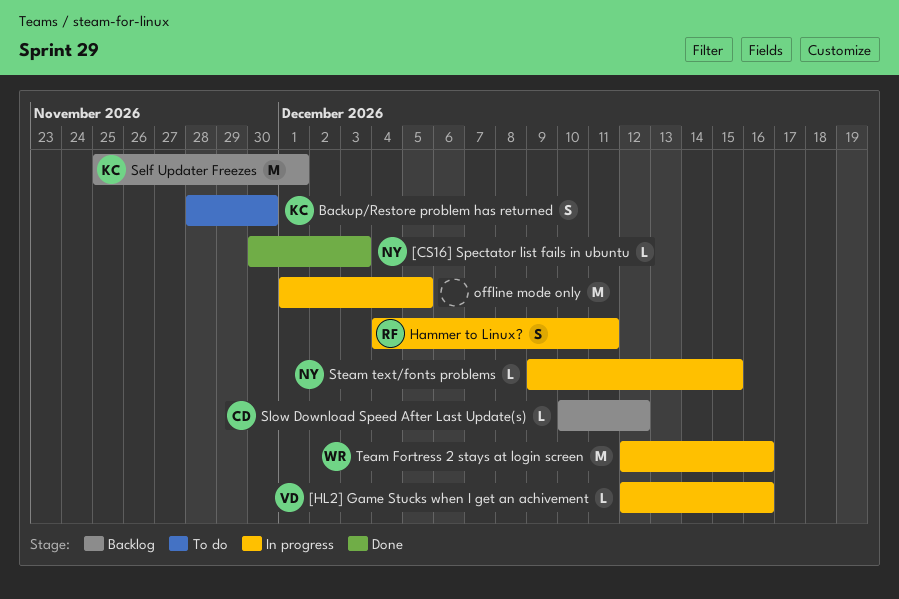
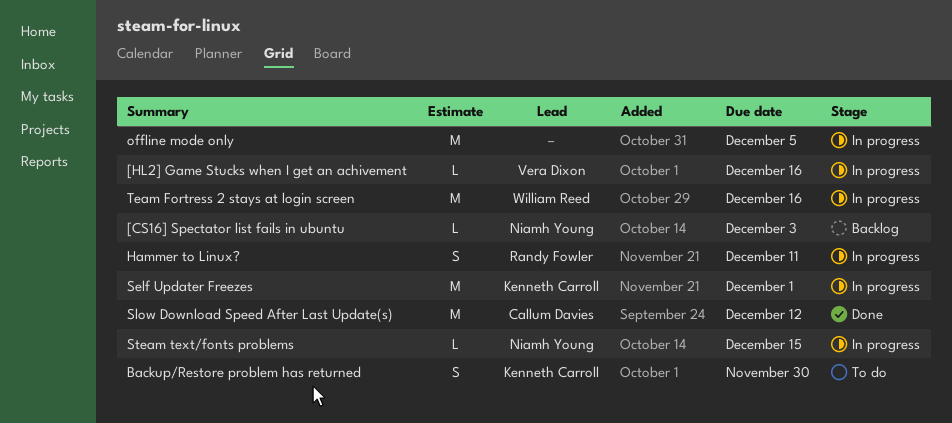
[CS16] Spectator list fails in ubuntu, status: Done -> Backlog
Self Updater Freezes, status: Backlog -> In progress
Slow Download Speed After Last Update(s), status: Backlog -> Done
Slow Download Speed After Last Update(s), estimate: L -> M

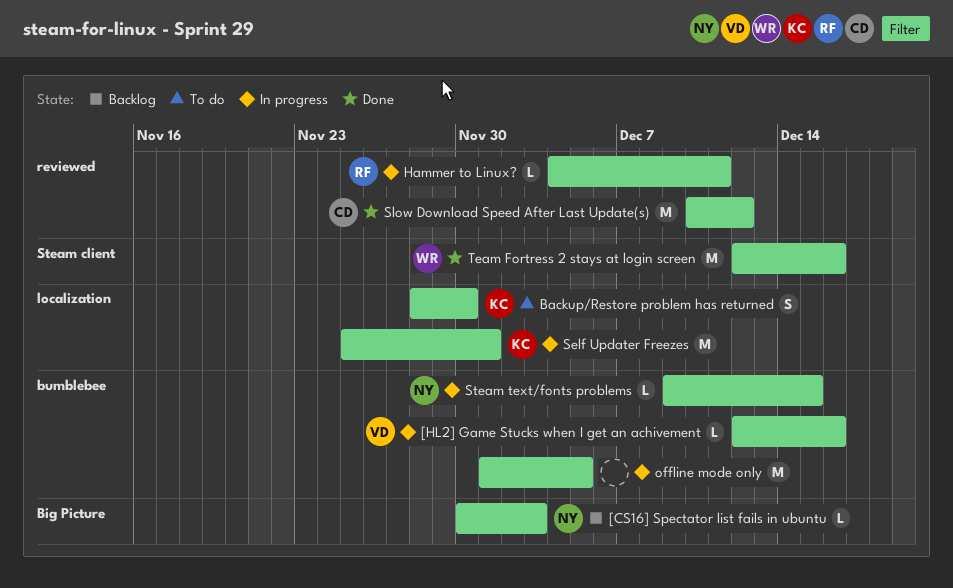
Hammer to Linux?, estimate: S -> L
Team Fortress 2 stays at login screen, status: In progress -> Done

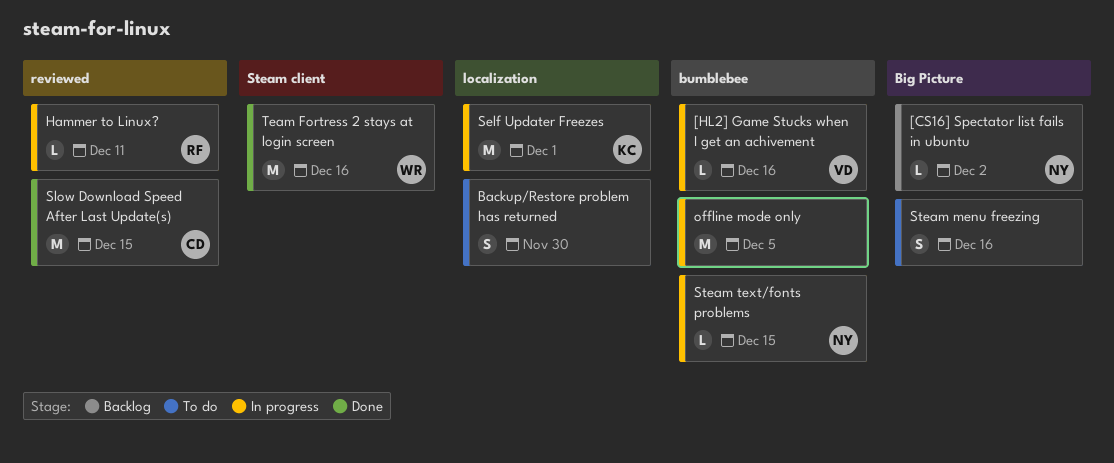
[CS16] Spectator list fails in ubuntu, due: Dec 3 -> Dec 2
Backup/Restore problem has returned, owner: KC -> none
Slow Download Speed After Last Update(s), due: Dec 12 -> Dec 15
Steam menu freezing: none -> present

